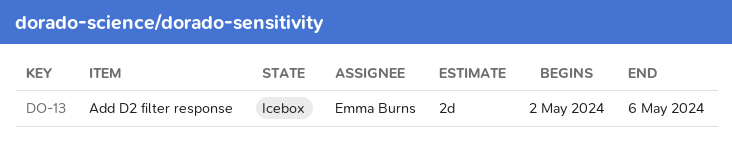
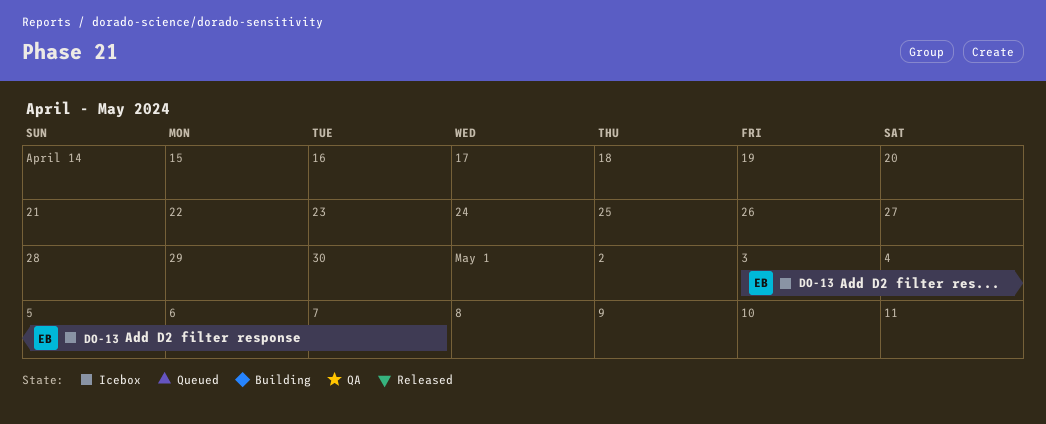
DO-13, start: May 2 -> May 3
DO-13, due: May 6 -> May 7

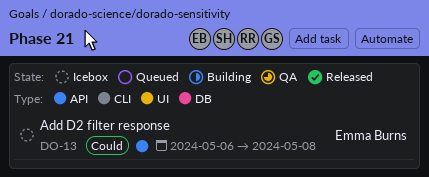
DO-13, start: May 3 -> May 6
DO-13, due: May 7 -> May 8

